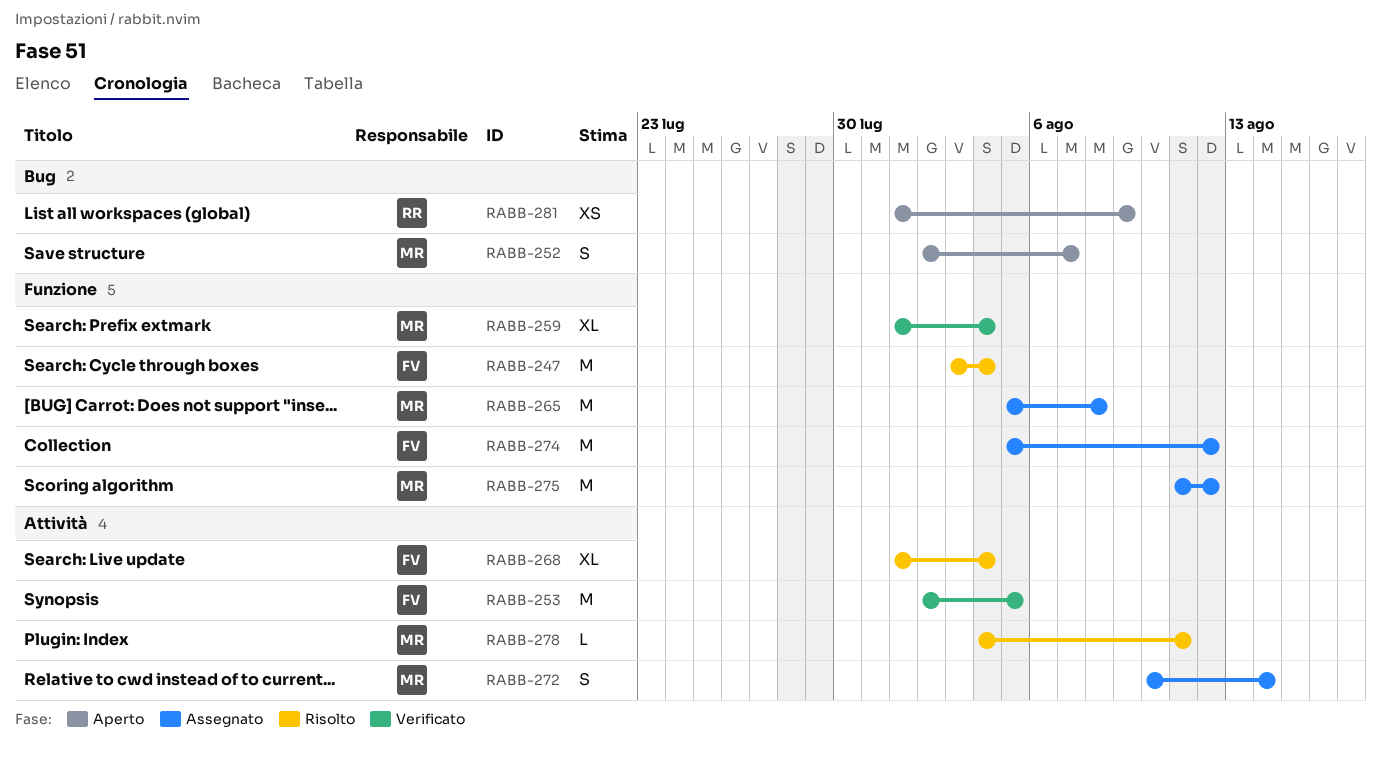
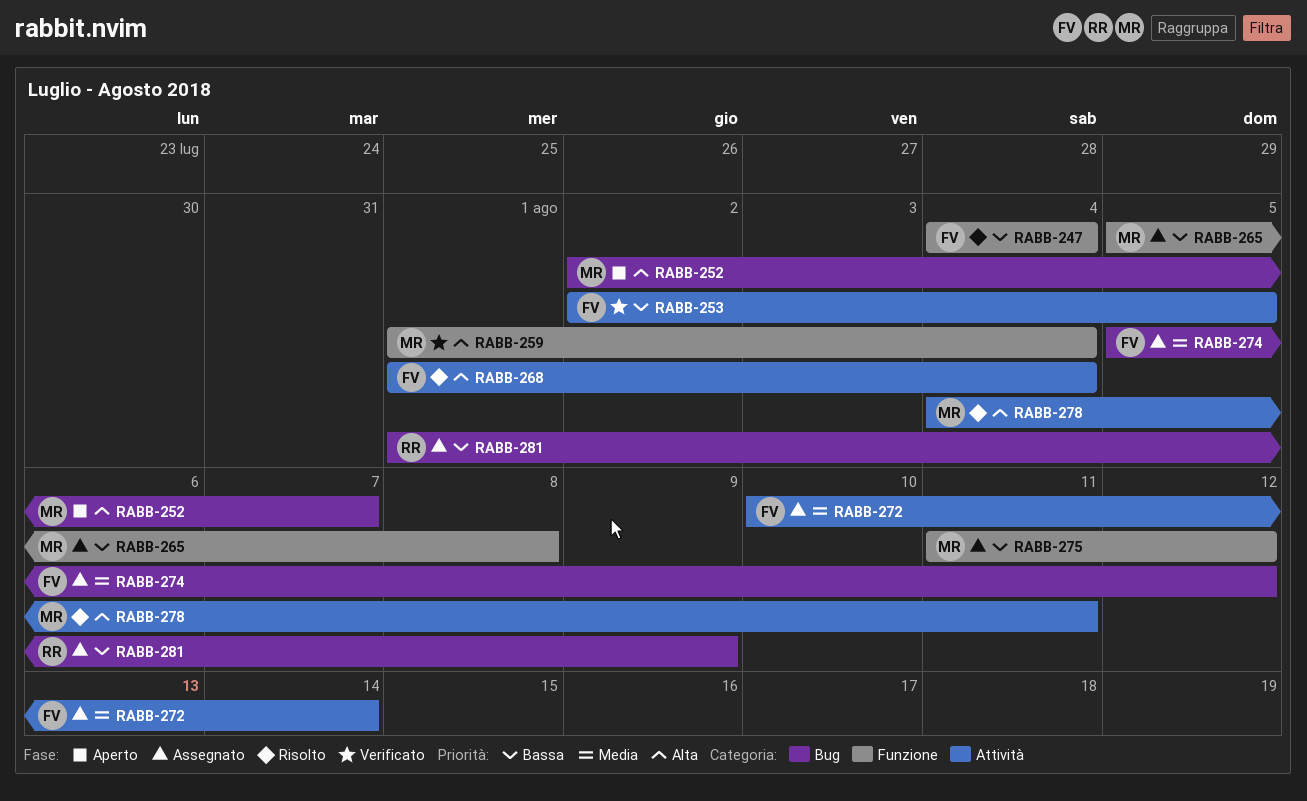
RABB-247, start: Aug 3 -> Aug 4
RABB-272, owner: MR -> FV
RABB-274, label: Funzione -> Bug
RABB-281, status: Aperto -> Assegnato

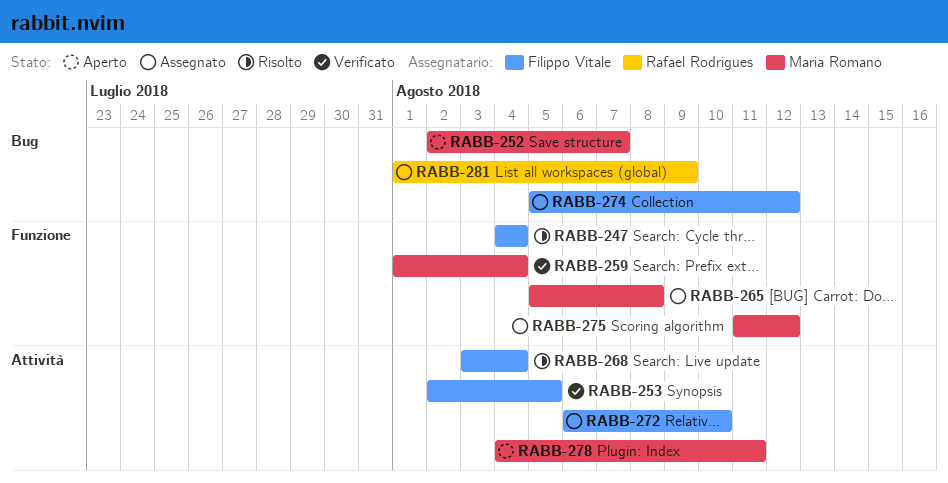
RABB-268, start: Aug 1 -> Aug 3
RABB-272, start: Aug 10 -> Aug 6
RABB-272, due: Aug 14 -> Aug 10
RABB-278, status: Risolto -> Aperto

